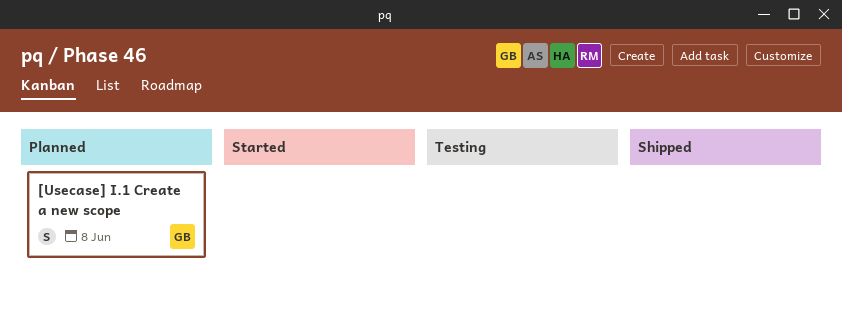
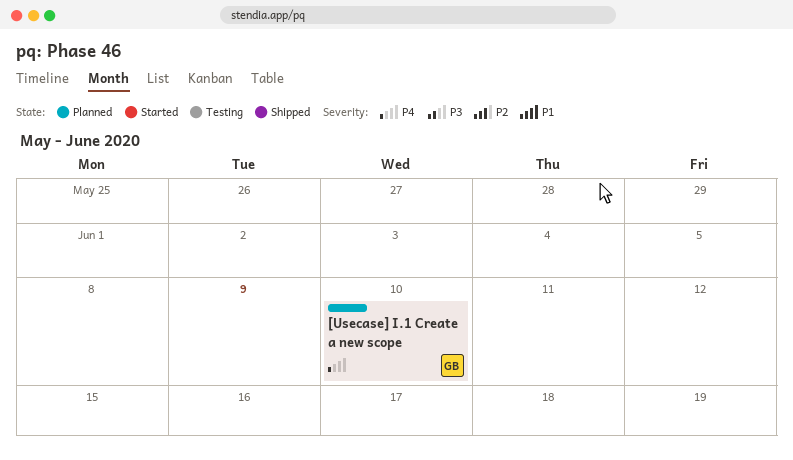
[Usecase] I.1 Create a new scope, due: Jun 8 -> Jun 10

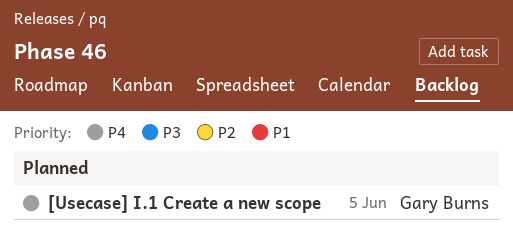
[Usecase] I.1 Create a new scope, due: Jun 10 -> Jun 5

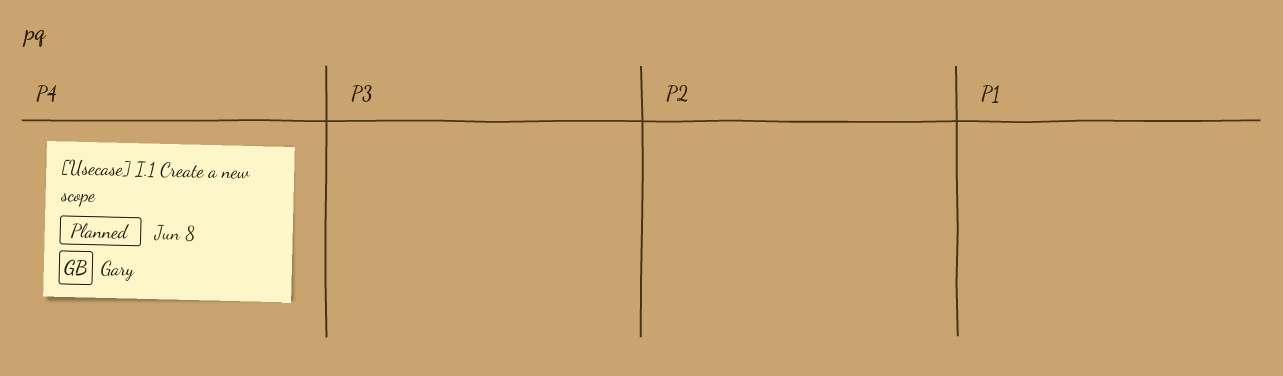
[Usecase] I.1 Create a new scope, due: Jun 5 -> Jun 8

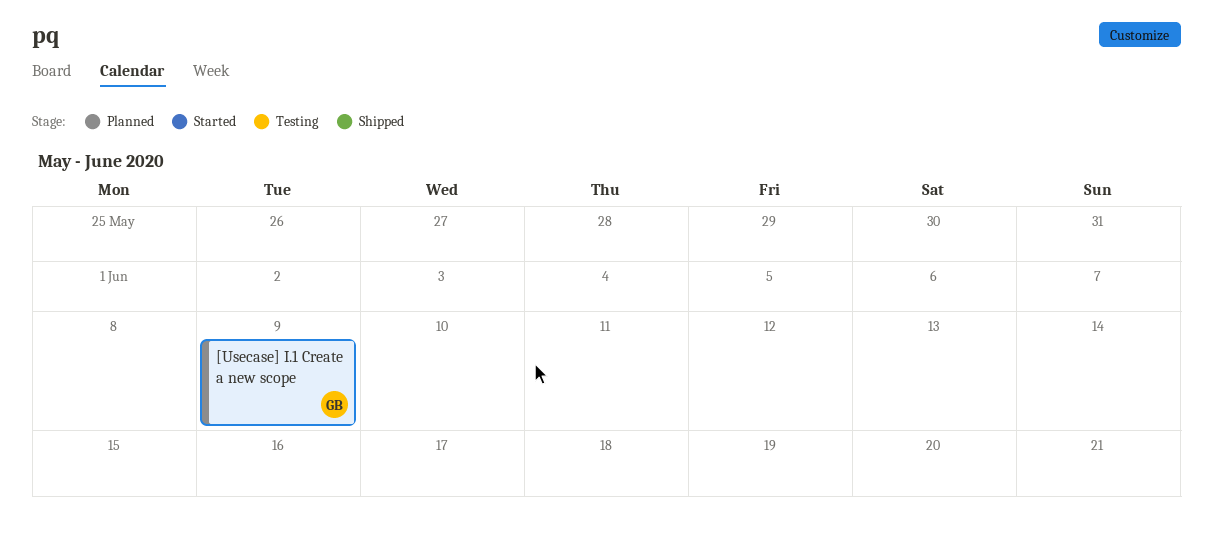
[Usecase] I.1 Create a new scope, due: Jun 8 -> Jun 9

